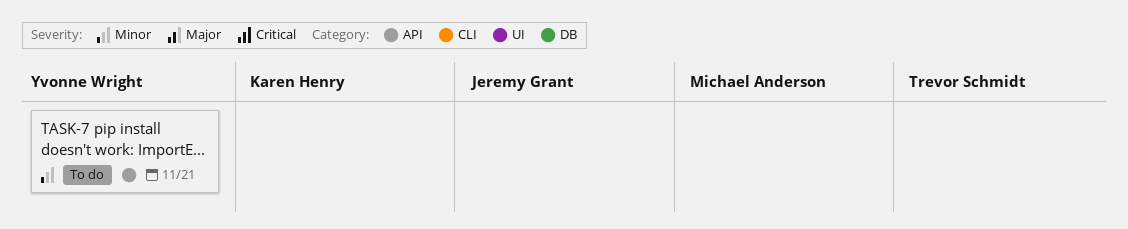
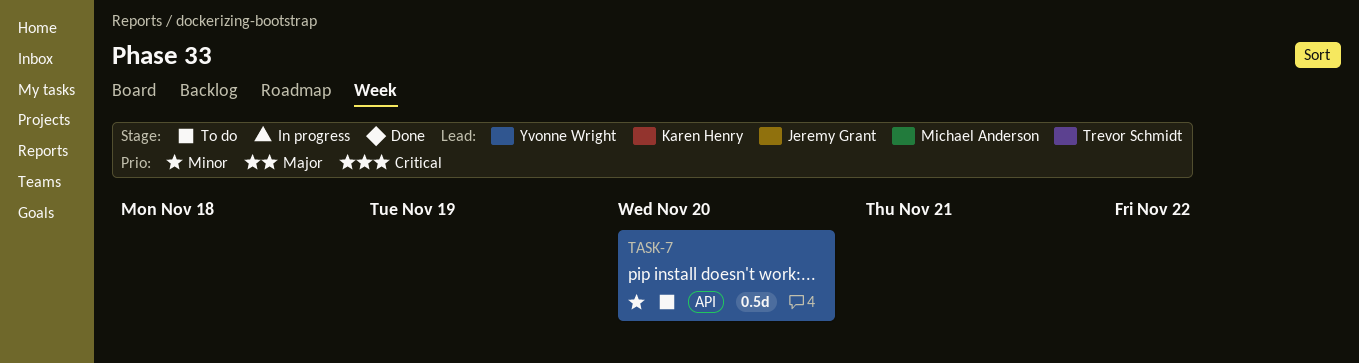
TASK-7, due: Nov 21 -> Nov 20

